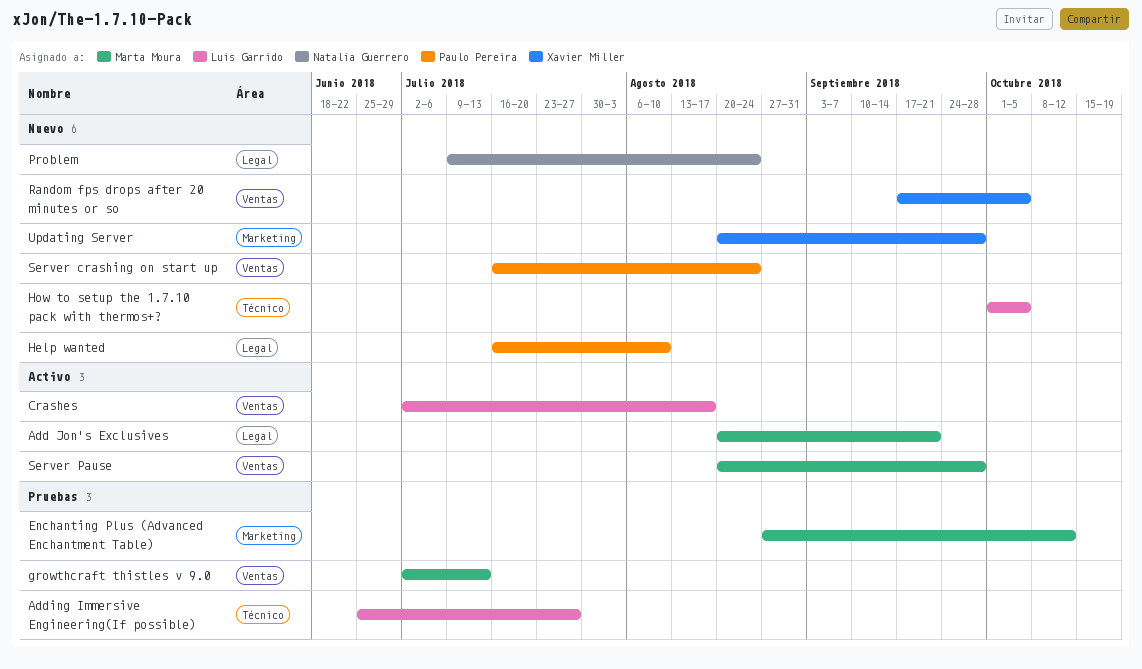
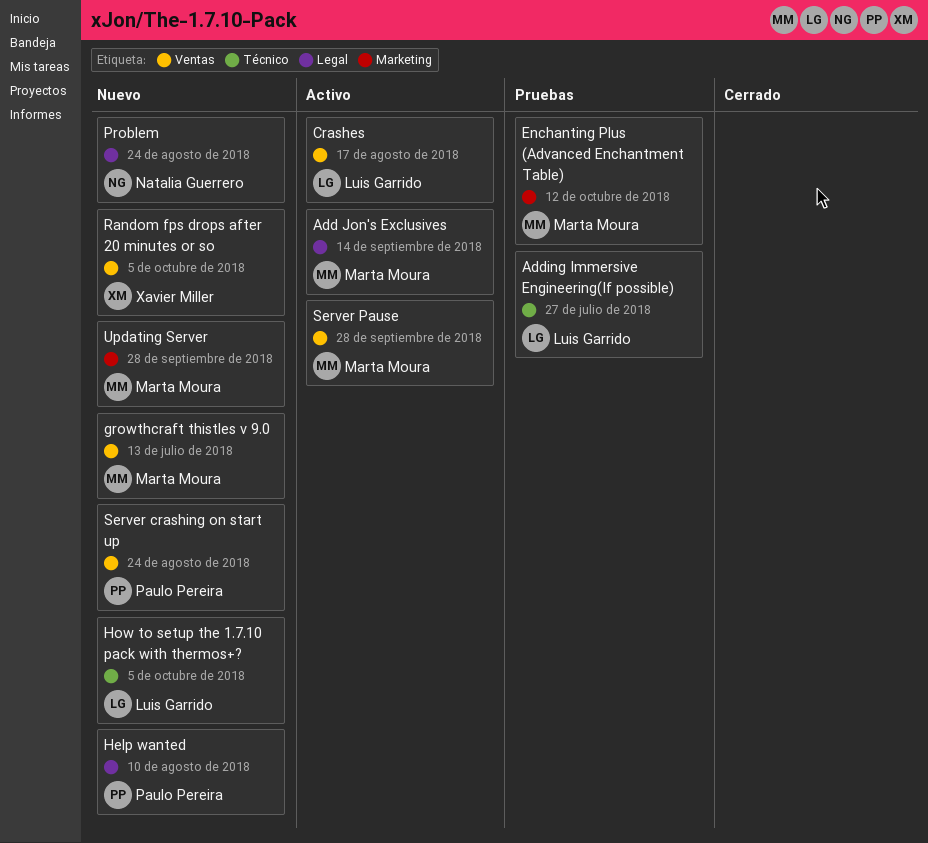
Add Jon's Exclusives, due: Sep 21 -> Sep 14
growthcraft thistles v 9.0, status: Pruebas -> Nuevo
Updating Server, owner: Xavier Miller -> Marta Moura

